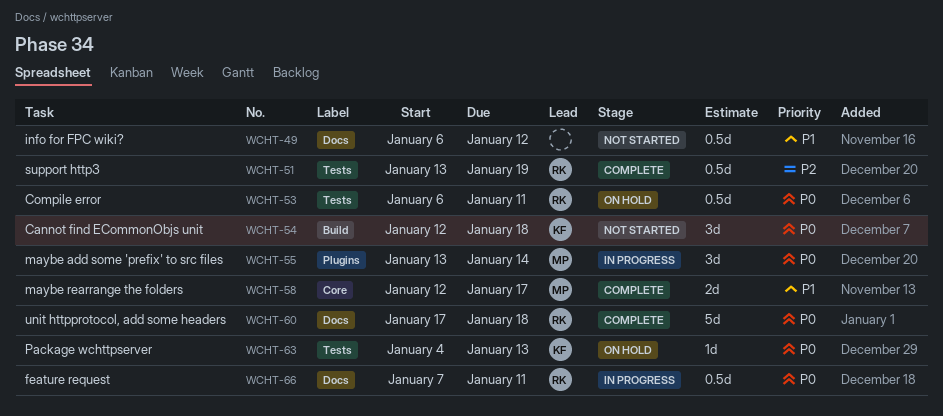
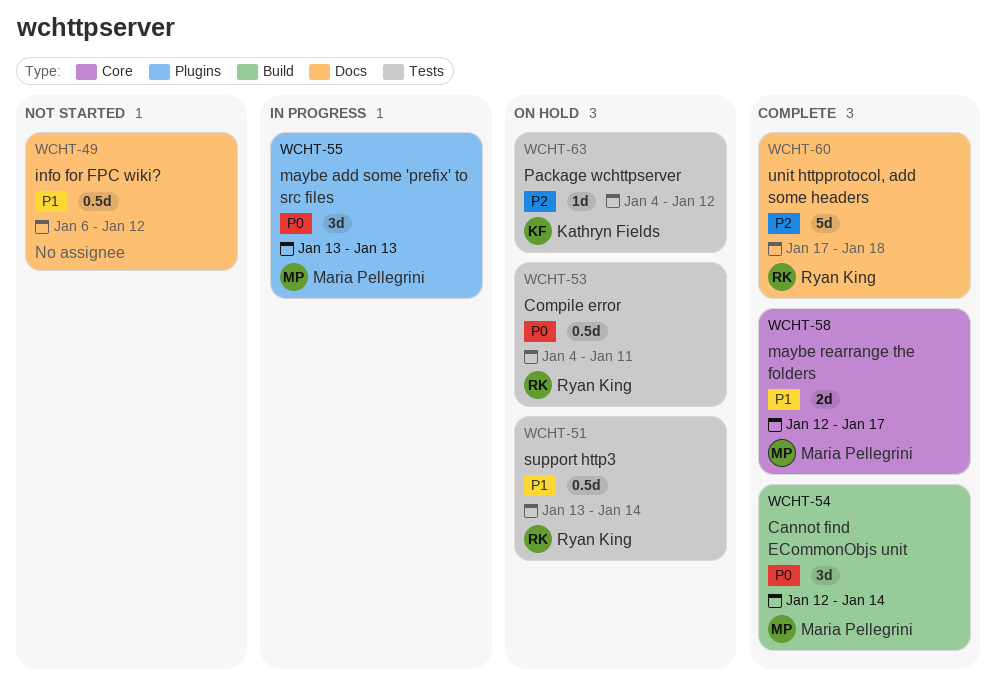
WCHT-51, status: Complete -> On hold
WCHT-51, priority: P2 -> P1
WCHT-51, due: Jan 19 -> Jan 14
WCHT-53, start: Jan 6 -> Jan 4
WCHT-54, status: Not started -> Complete
WCHT-54, owner: Kathryn Fields -> Maria Pellegrini
WCHT-54, due: Jan 18 -> Jan 14
WCHT-55, due: Jan 14 -> Jan 13
WCHT-60, priority: P0 -> P2
WCHT-63, priority: P0 -> P2
WCHT-63, due: Jan 13 -> Jan 12
WCHT-66: present -> none

